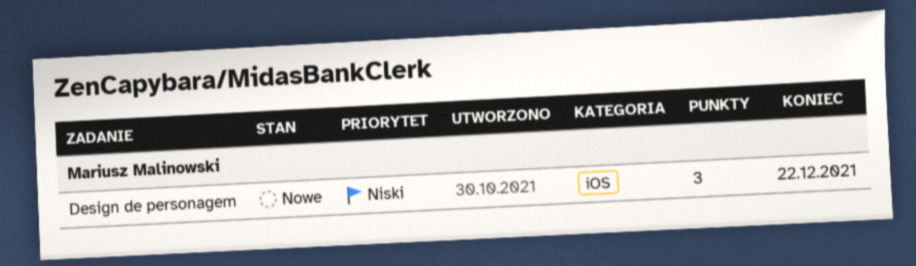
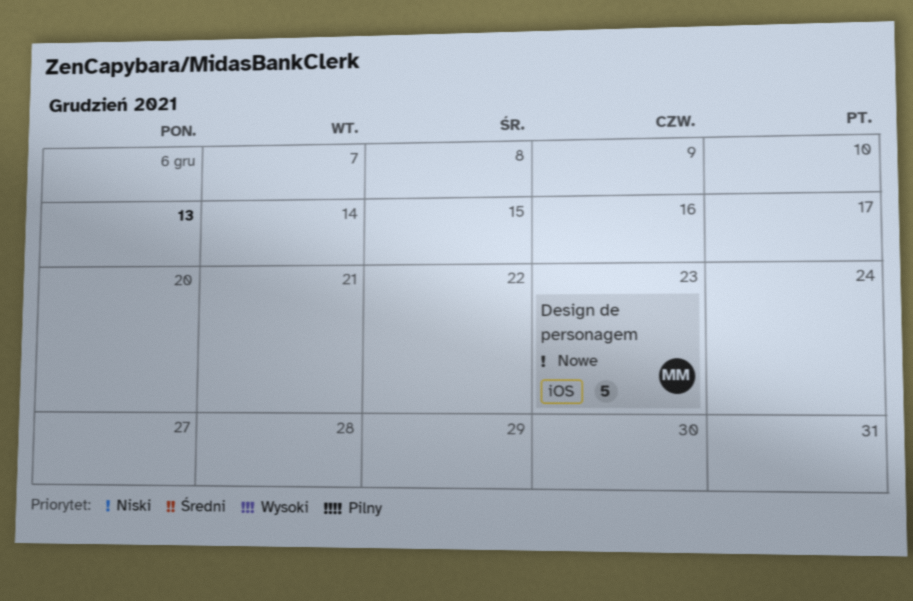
Design de personagem, estimate: 3 -> 5
Design de personagem, due: Dec 22 -> Dec 23

